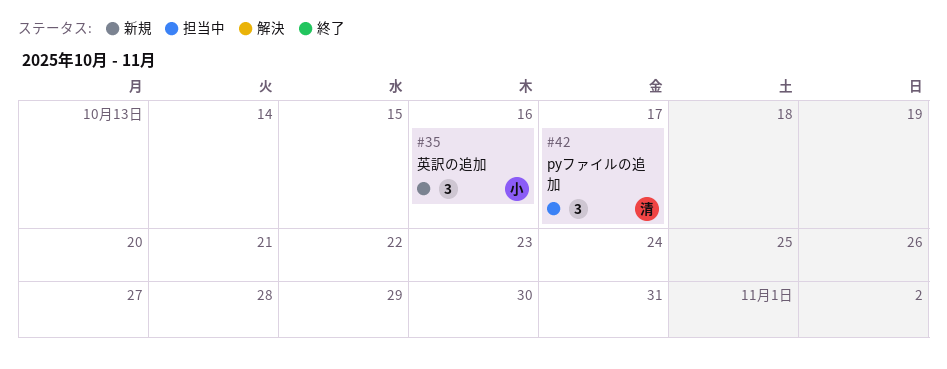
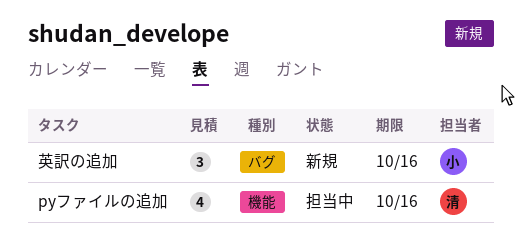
pyファイルの追加, estimate: 3 -> 4
pyファイルの追加, due: Oct 17 -> Oct 16

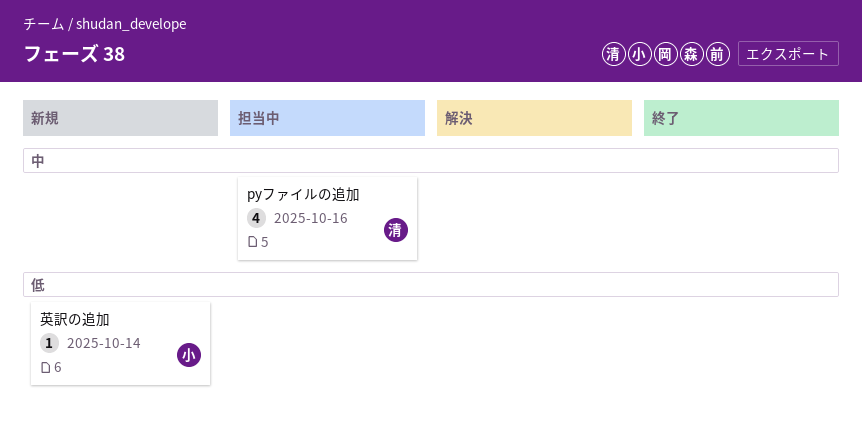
英訳の追加, estimate: 3 -> 1
英訳の追加, due: Oct 16 -> Oct 14

